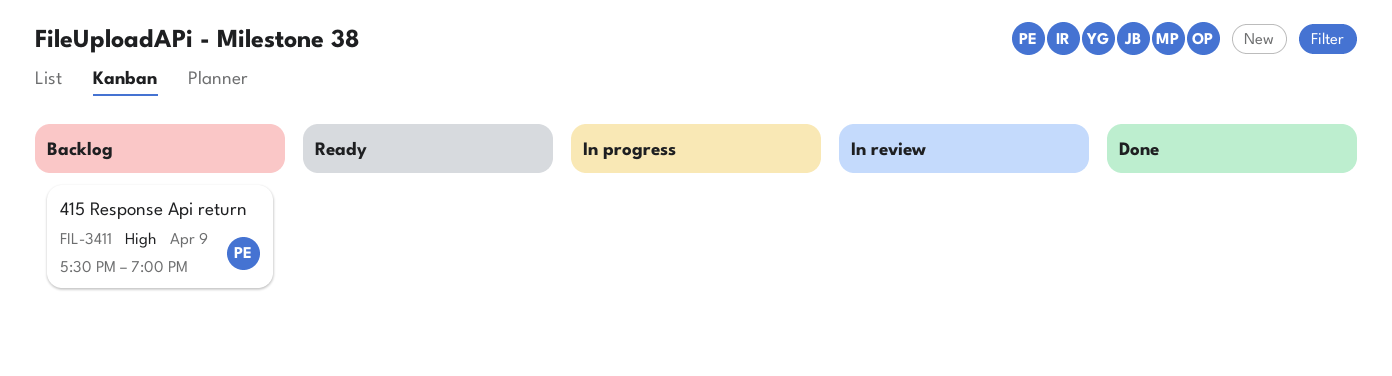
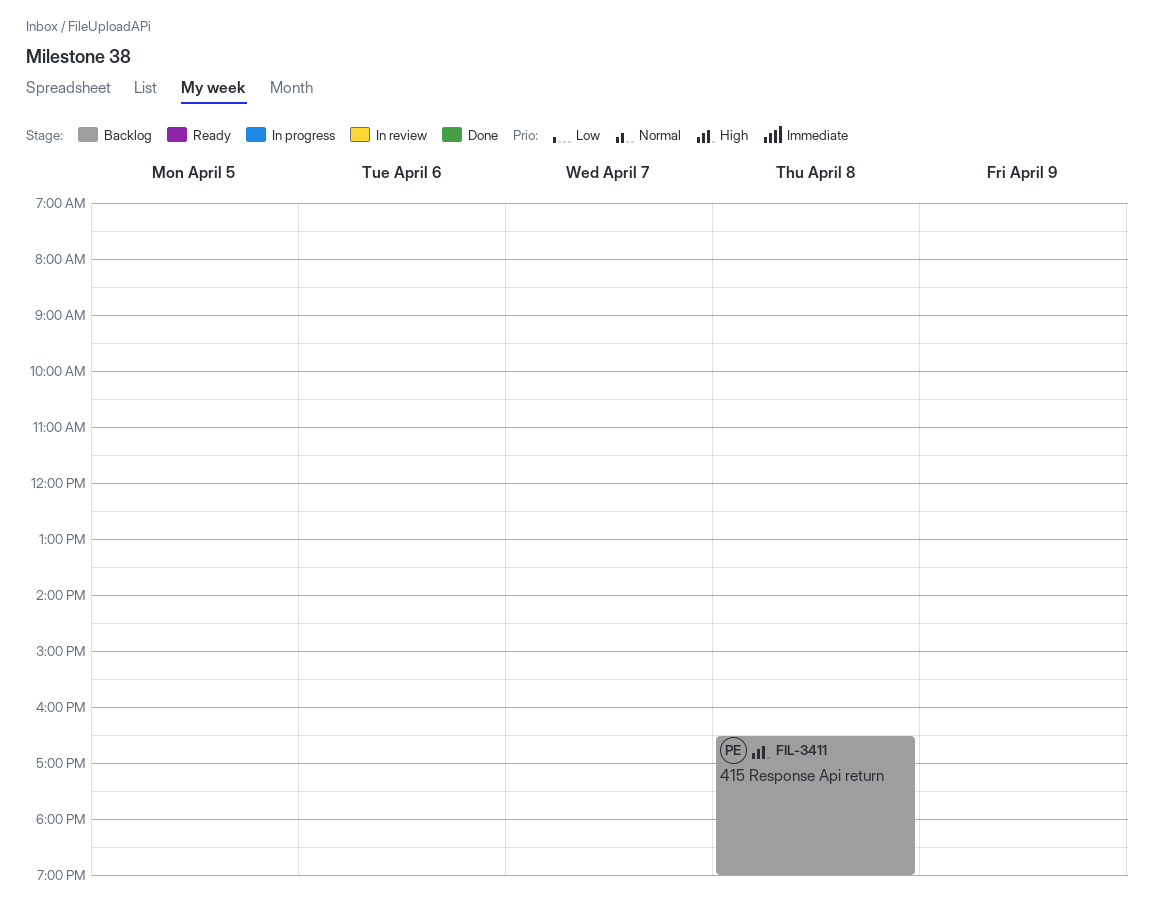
FIL-3411, day: Apr 9 -> Apr 8
FIL-3411, begins: 17:30 -> 16:30

